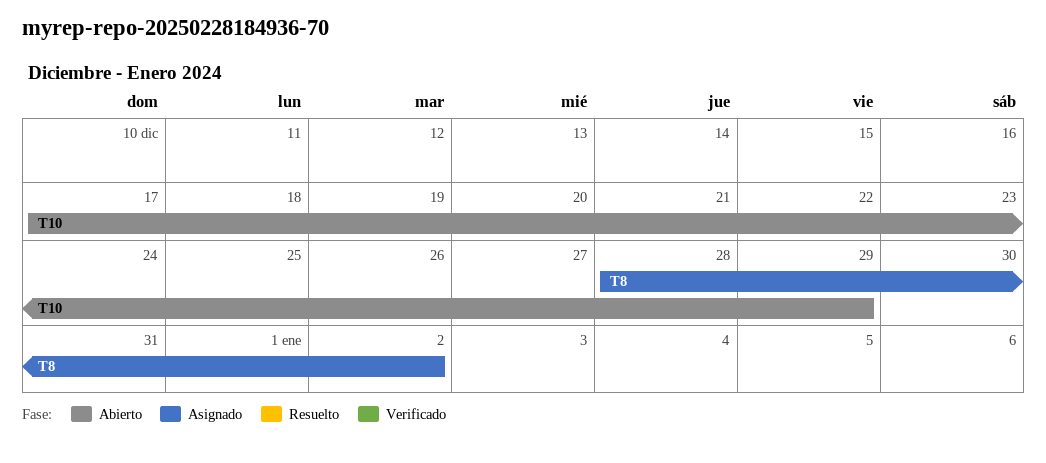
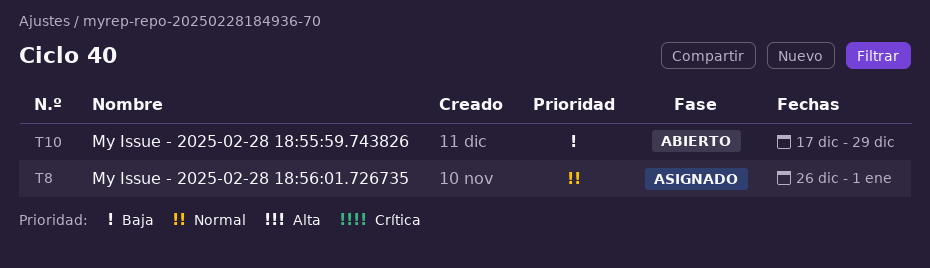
T8, start: Dec 28 -> Dec 26
T8, due: Jan 2 -> Jan 1

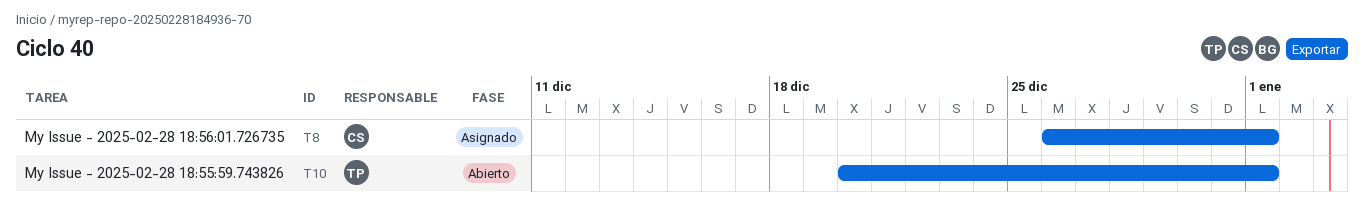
T10, start: Dec 17 -> Dec 20
T10, due: Dec 29 -> Jan 1

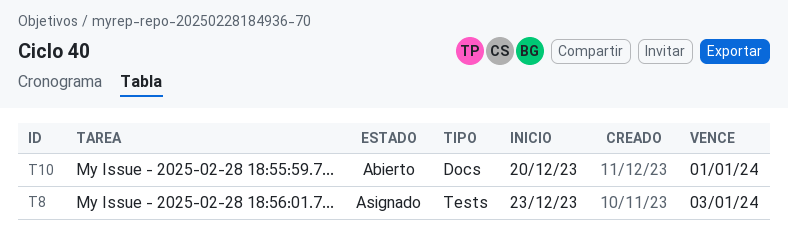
T8, start: Dec 26 -> Dec 23
T8, due: Jan 1 -> Jan 3

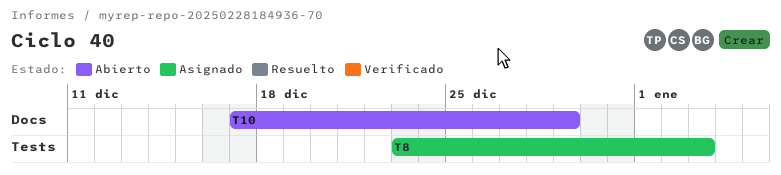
T10, start: Dec 20 -> Dec 17
T10, due: Jan 1 -> Dec 29

